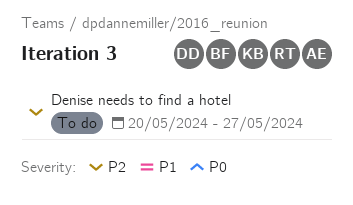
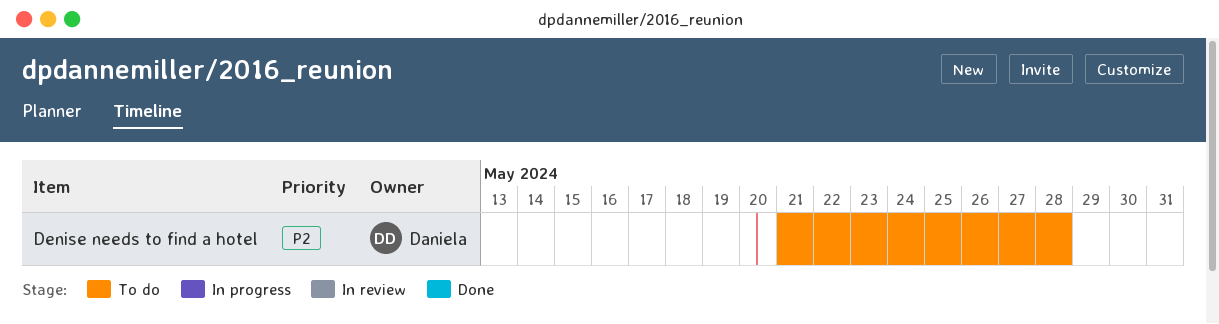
Denise needs to find a hotel, start: May 20 -> May 21
Denise needs to find a hotel, due: May 27 -> May 28

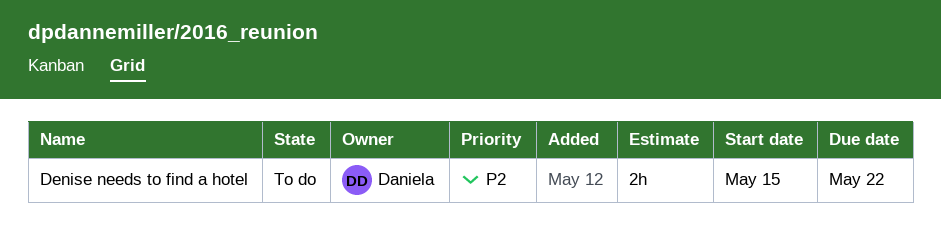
Denise needs to find a hotel, start: May 21 -> May 15
Denise needs to find a hotel, due: May 28 -> May 22

